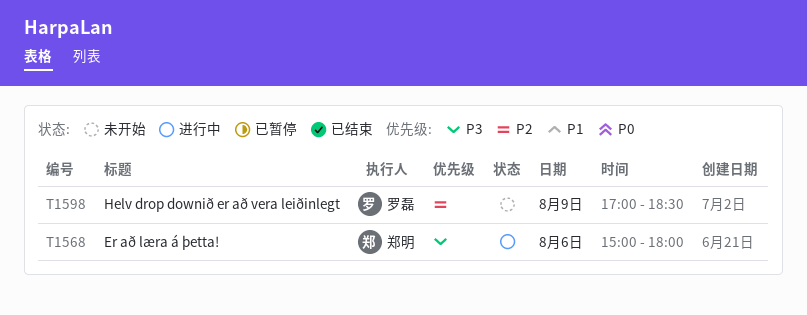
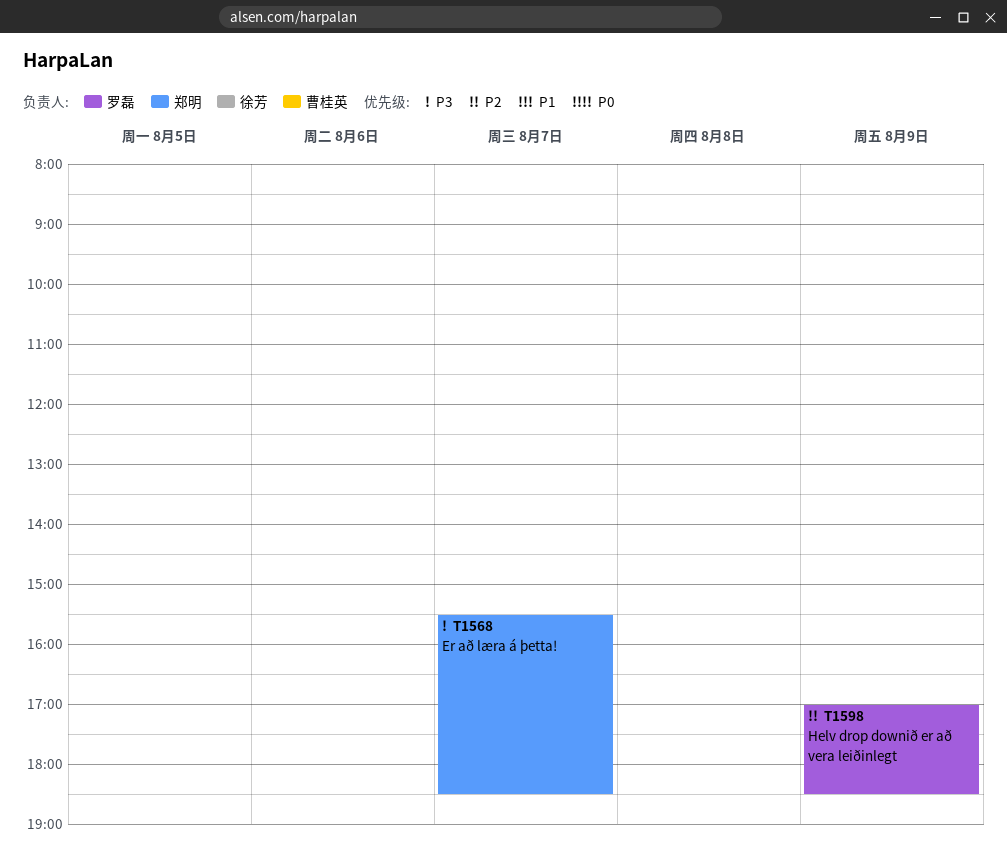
T1568, day: Aug 6 -> Aug 7
T1568, begins: 15:00 -> 15:30
T1568, ends: 18:00 -> 18:30

